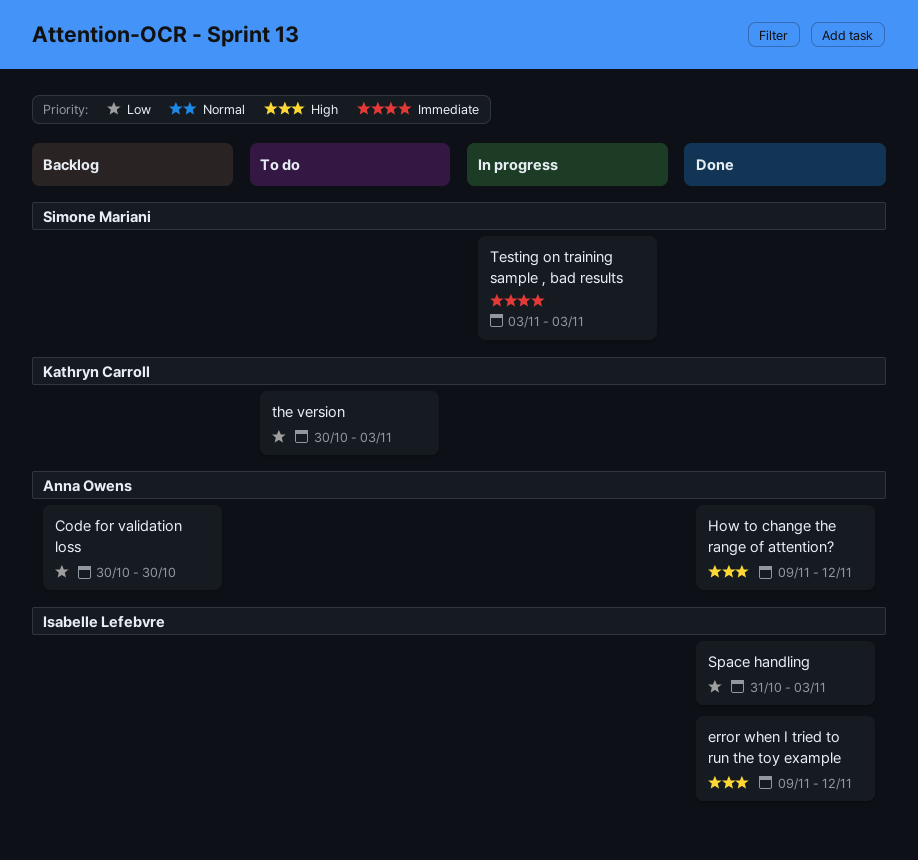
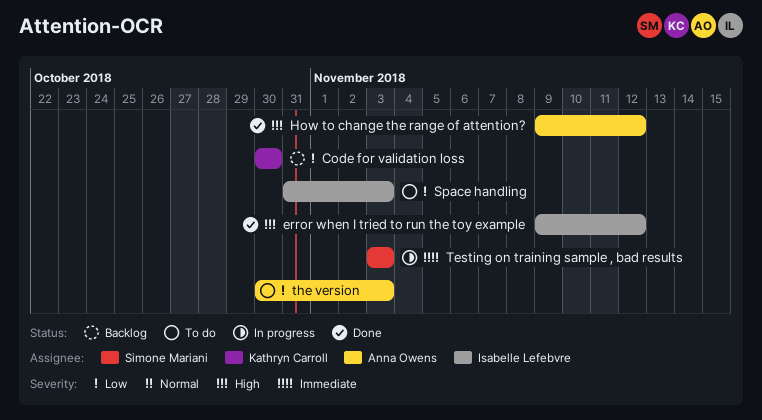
Code for validation loss, owner: Anna Owens -> Kathryn Carroll
Space handling, status: Done -> To do
the version, owner: Kathryn Carroll -> Anna Owens

